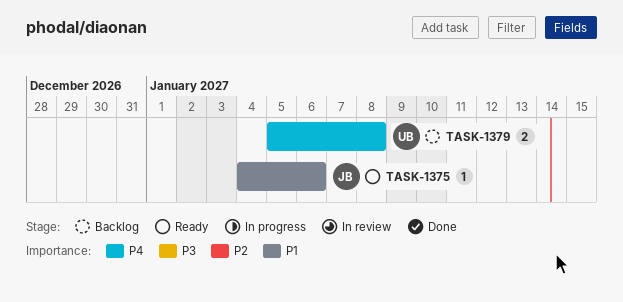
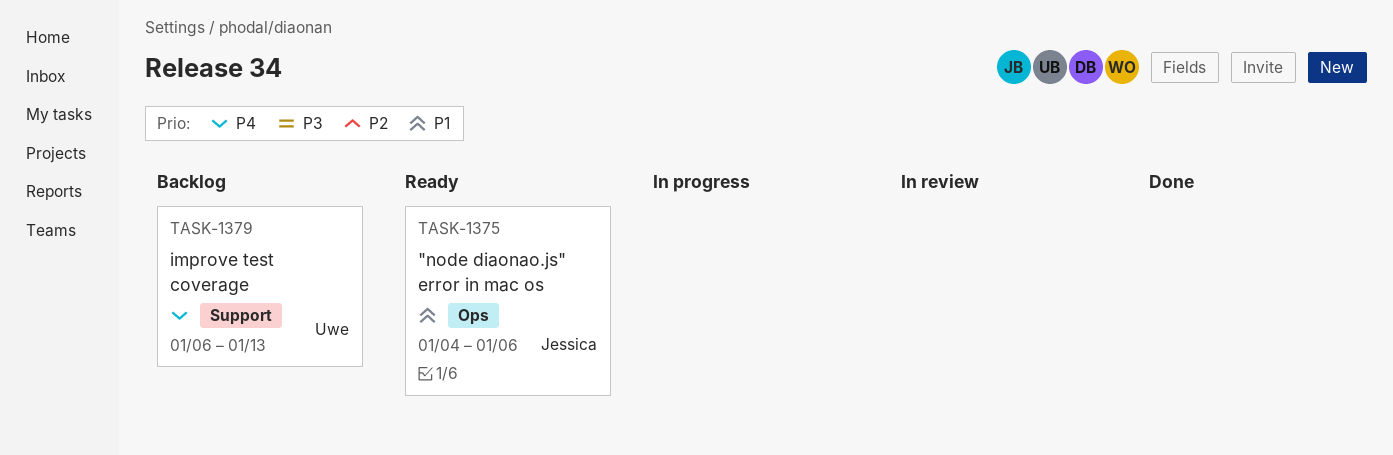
TASK-1379, start: Jan 5 -> Jan 6
TASK-1379, due: Jan 8 -> Jan 13

